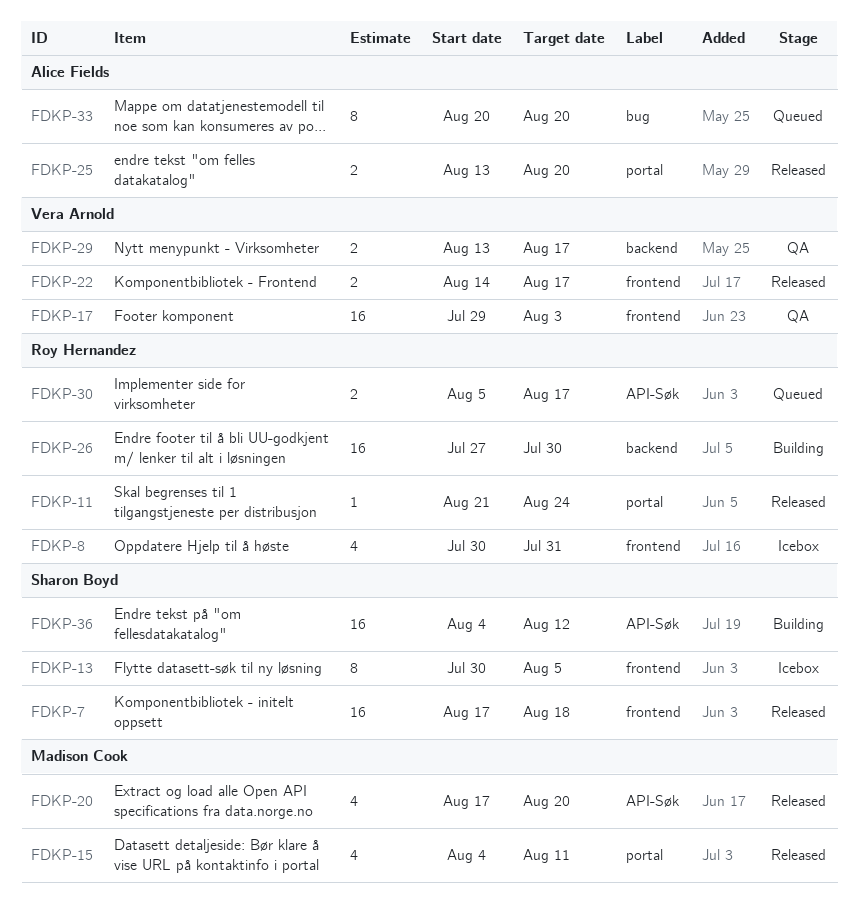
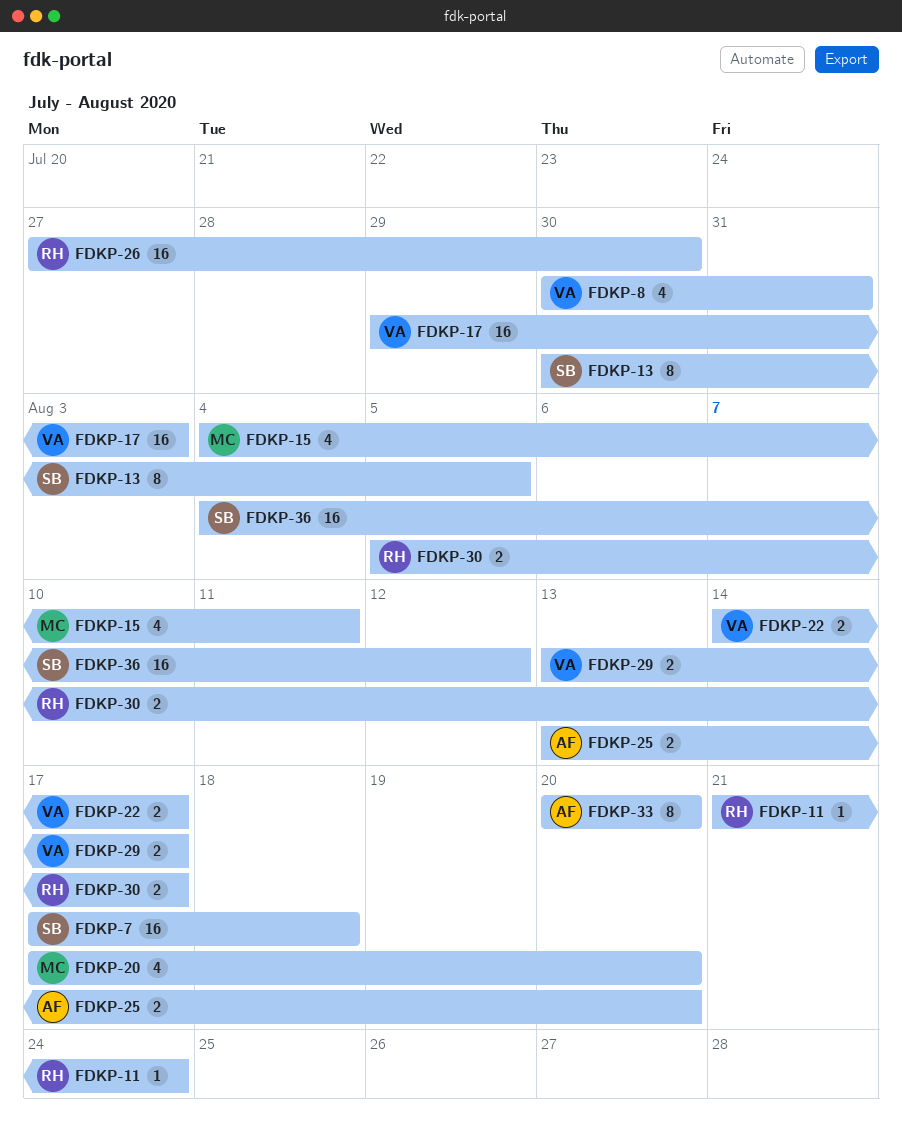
FDKP-8, owner: Roy Hernandez -> Vera Arnold

